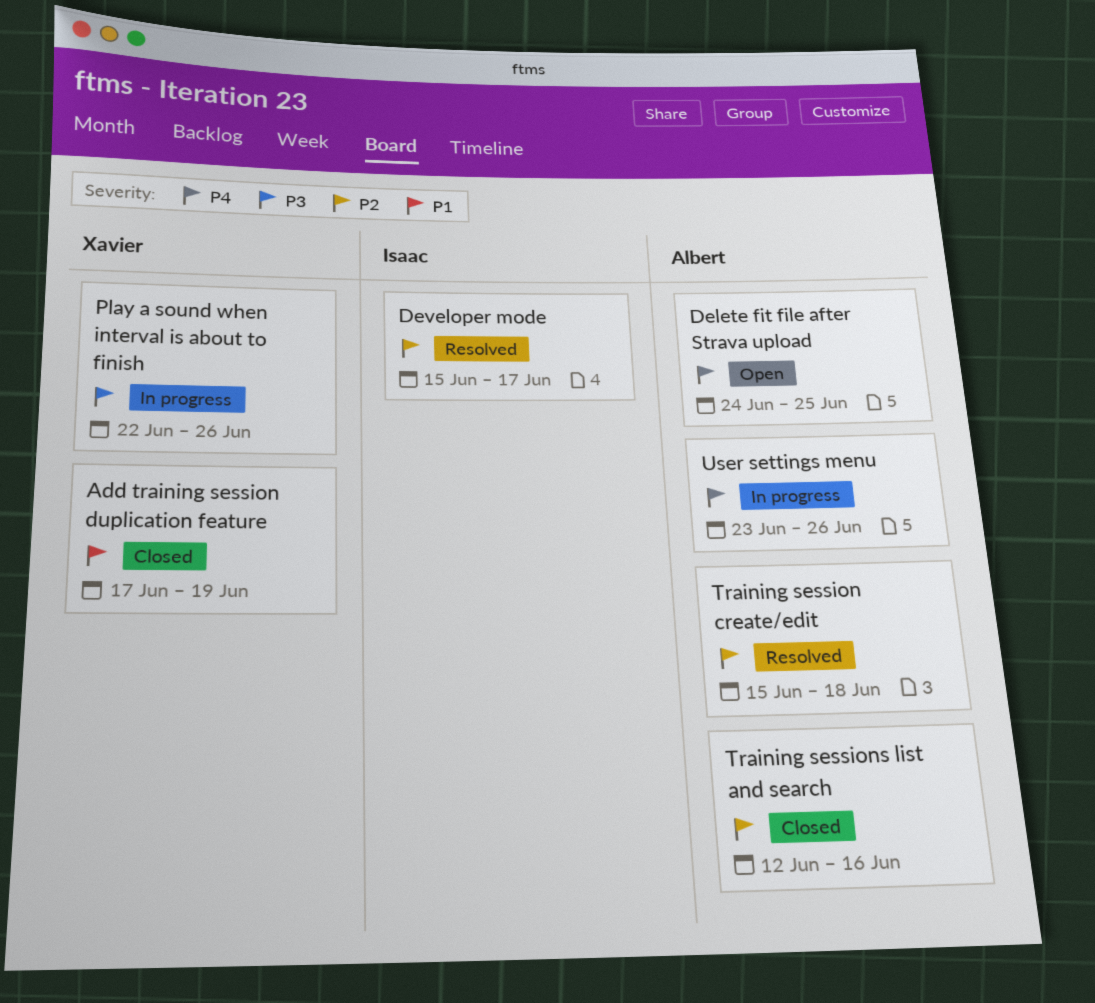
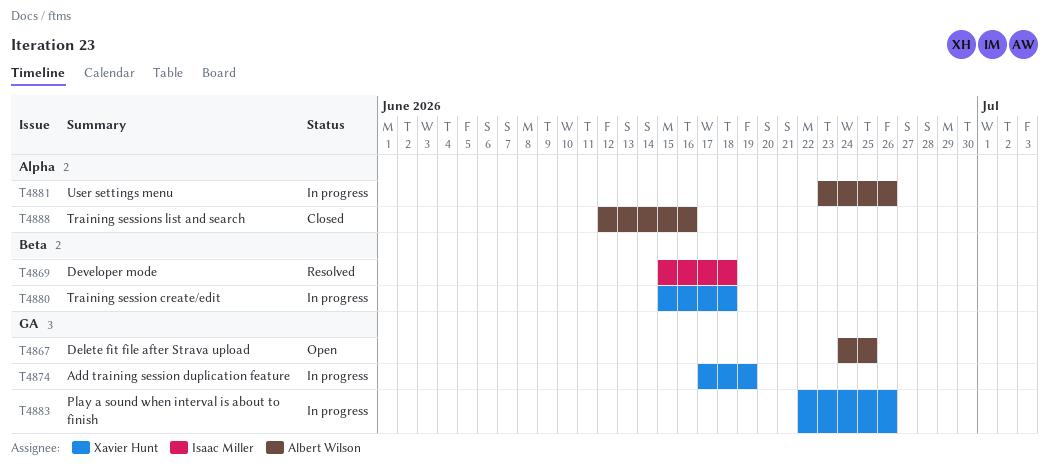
Add training session duplication feature, status: Closed -> In progress
Developer mode, due: Jun 17 -> Jun 18
Training session create/edit, status: Resolved -> In progress
Training session create/edit, owner: Albert Wilson -> Xavier Hunt

